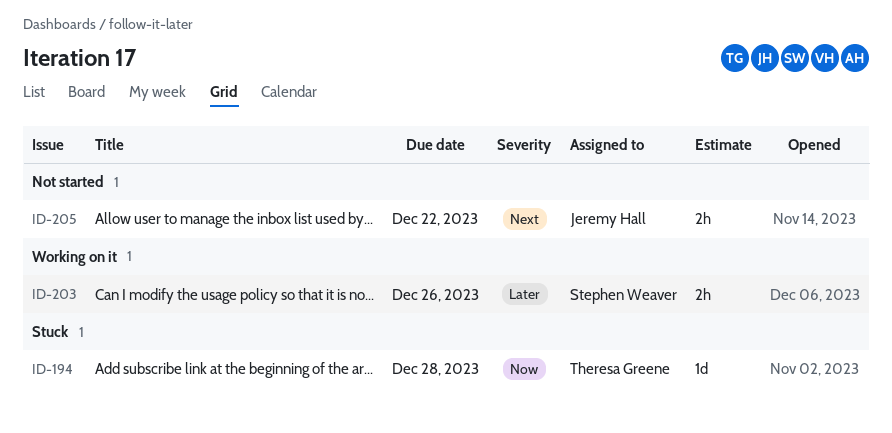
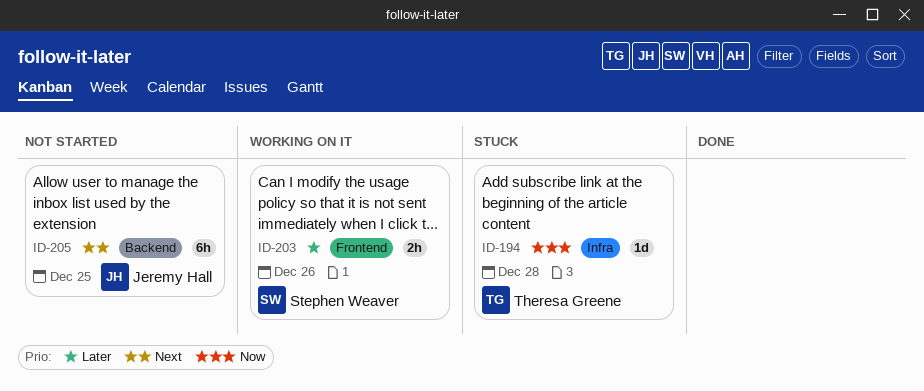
ID-205, estimate: 2h -> 6h
ID-205, due: Dec 22 -> Dec 25

